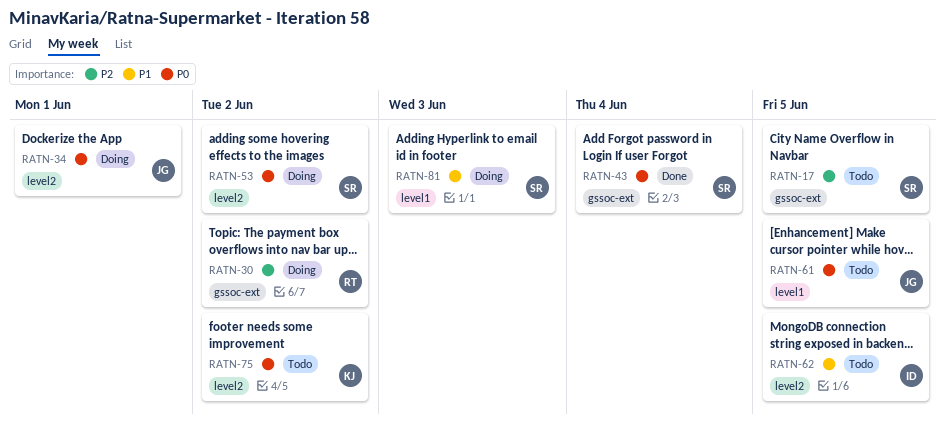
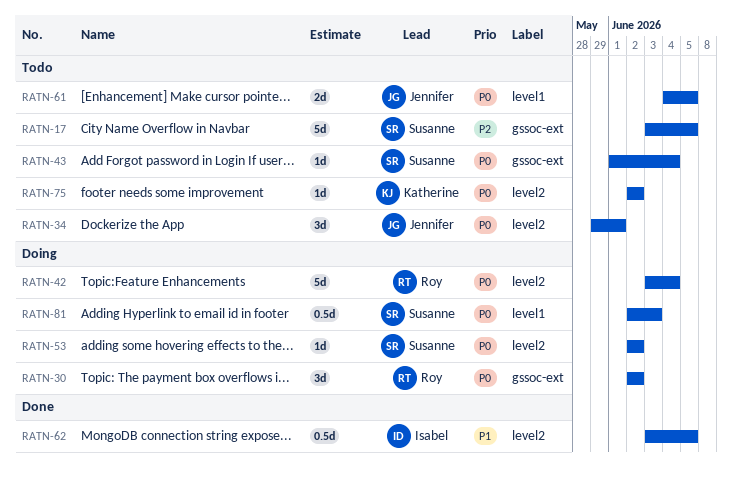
RATN-30, priority: P2 -> P0
RATN-34, status: Doing -> Todo
RATN-42: none -> present
RATN-43, status: Done -> Todo
RATN-62, status: Todo -> Done
RATN-81, priority: P1 -> P0

